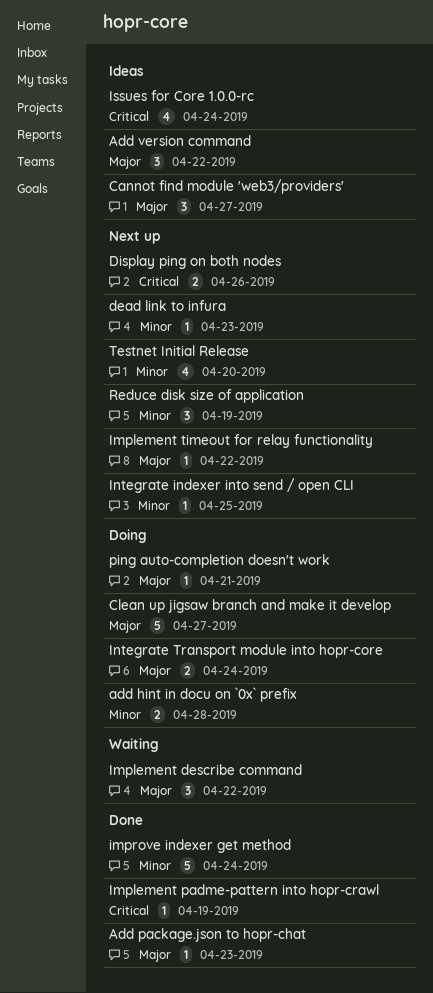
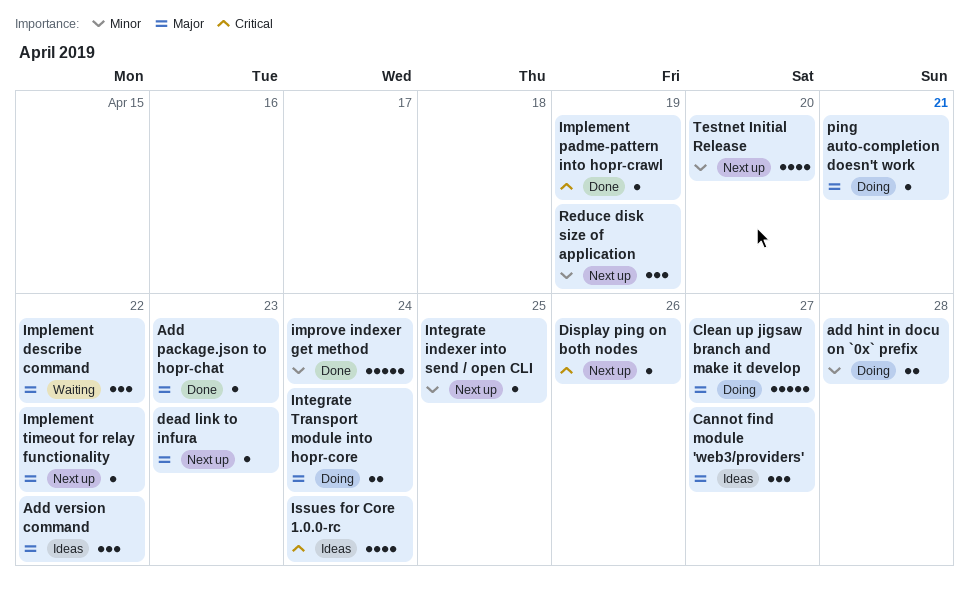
dead link to infura, priority: Minor -> Major
Display ping on both nodes, estimate: 2 -> 1

